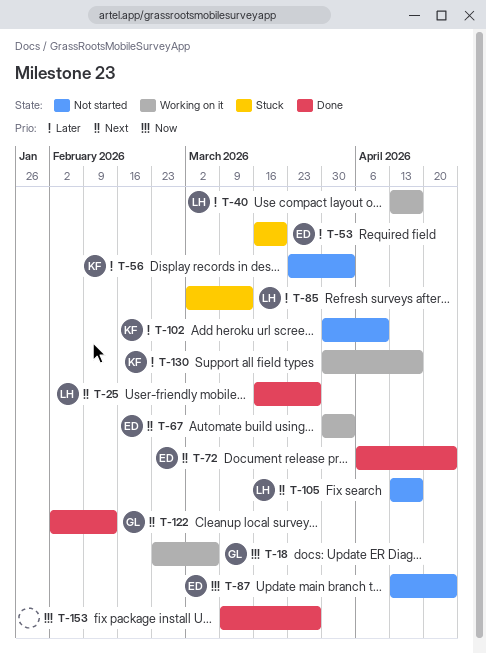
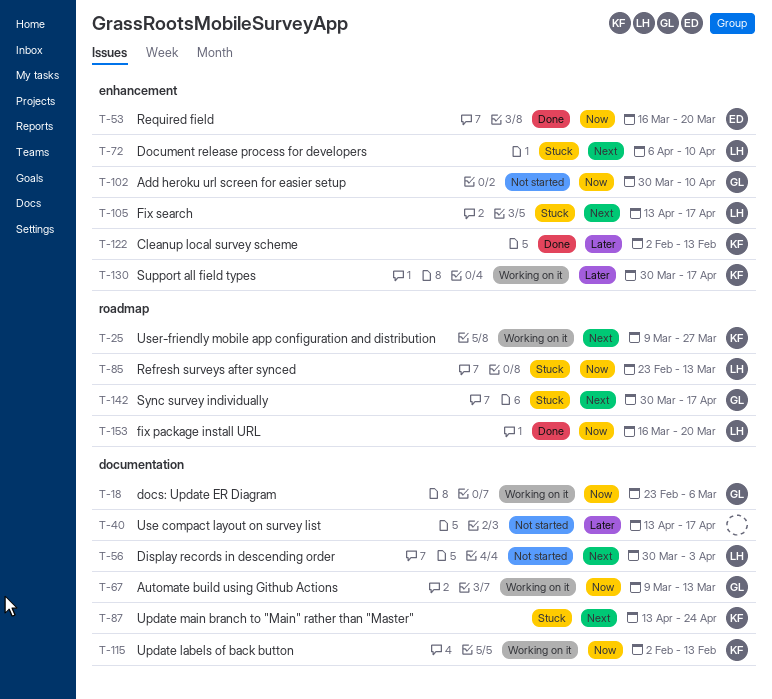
T-25, status: Done -> Working on it
T-25, owner: LH -> KF
T-25, start: Mar 16 -> Mar 9
T-40, status: Working on it -> Not started
T-40, owner: LH -> none
T-53, status: Stuck -> Done
T-53, priority: Later -> Now
T-56, owner: KF -> LH
T-56, priority: Later -> Next
T-56, start: Mar 23 -> Mar 30
T-67, owner: ED -> GL
T-67, priority: Next -> Now
T-67, start: Mar 30 -> Mar 9
T-67, due: Apr 3 -> Mar 13
T-72, status: Done -> Stuck
T-72, owner: ED -> LH
T-72, due: Apr 24 -> Apr 10
T-85, priority: Later -> Now
T-85, start: Mar 2 -> Feb 23
T-87, status: Not started -> Stuck
T-87, owner: ED -> KF
T-87, priority: Now -> Next
T-102, owner: KF -> GL
T-102, priority: Later -> Now
T-105, status: Not started -> Stuck
T-115: none -> present
T-122, owner: GL -> KF
T-122, priority: Next -> Later
T-142: none -> present
T-153, owner: none -> LH
T-153, start: Mar 9 -> Mar 16
T-153, due: Mar 27 -> Mar 20

